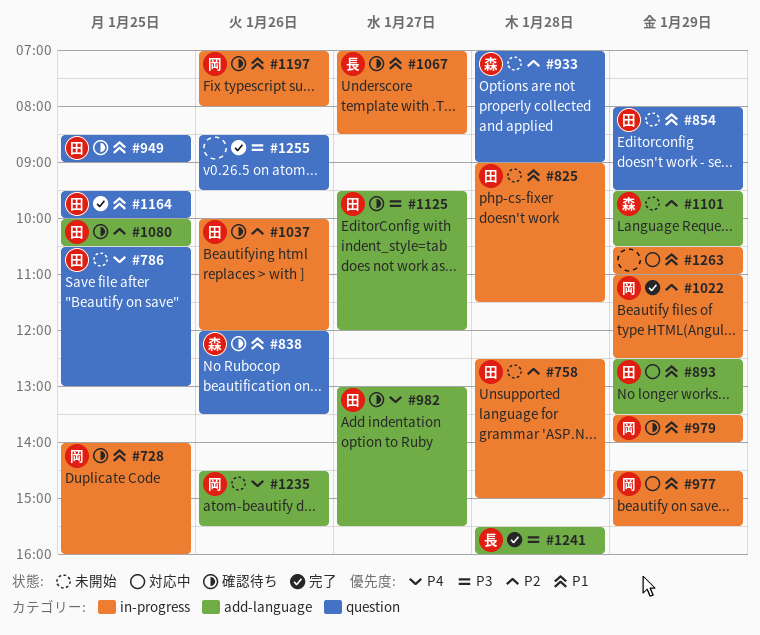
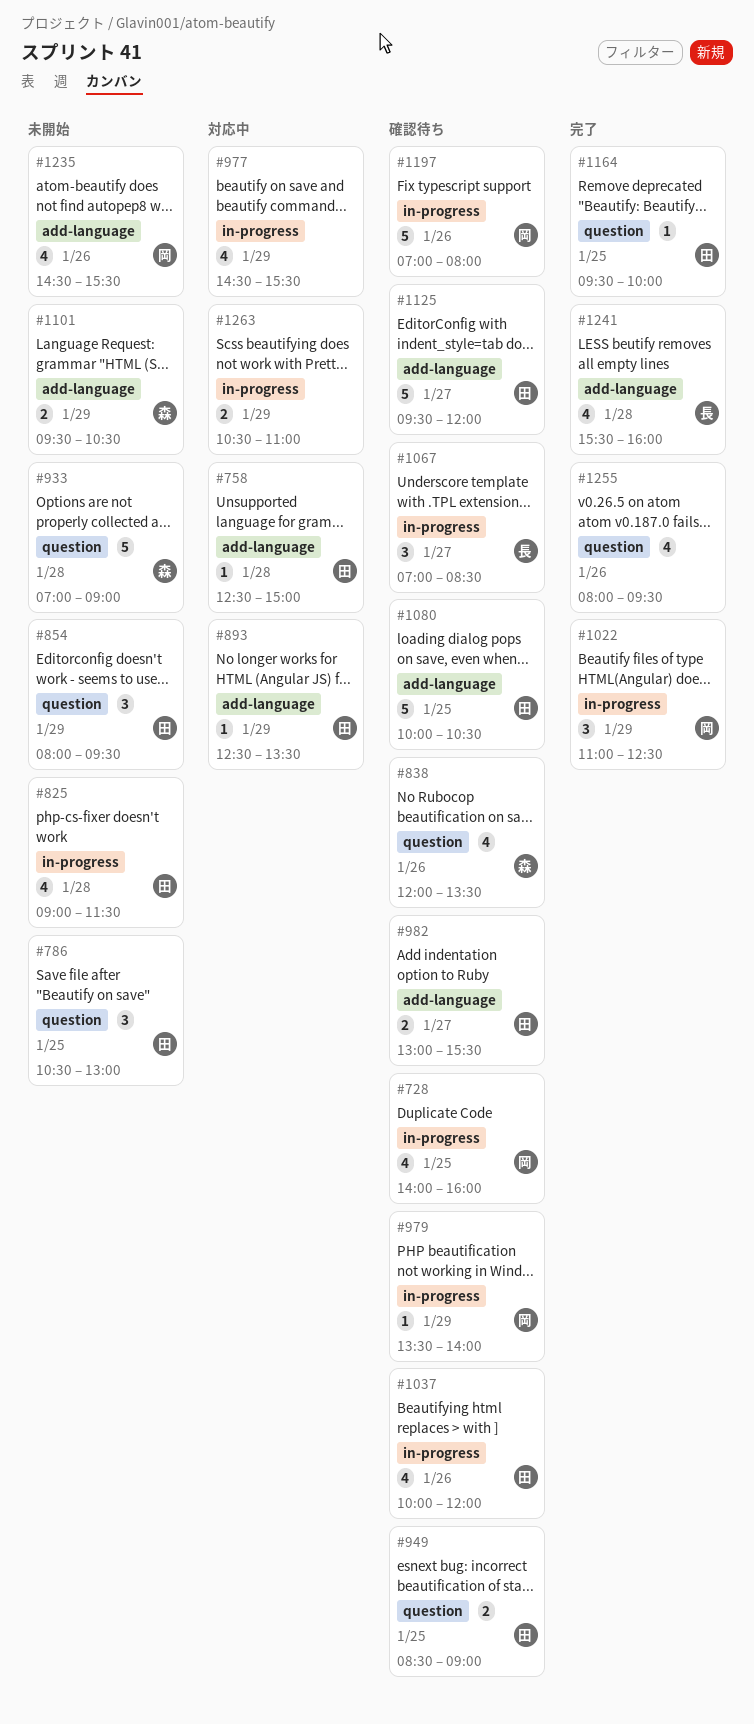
#758, status: 未開始 -> 対応中
#758, label: in-progress -> add-language
#977, owner: 岡 -> none
#1255, begins: 08:30 -> 08:00

